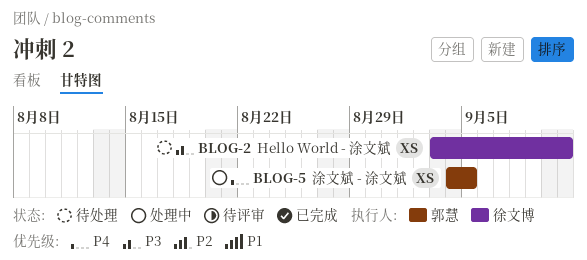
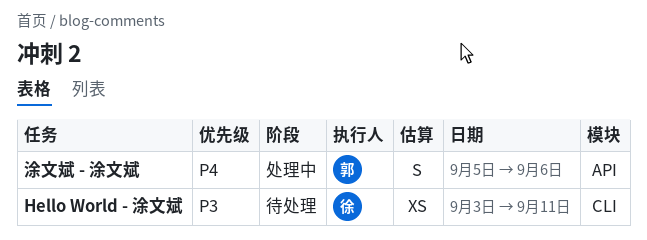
涂文斌 - 涂文斌, estimate: XS -> S
涂文斌 - 涂文斌, start: Sep 4 -> Sep 5
涂文斌 - 涂文斌, due: Sep 5 -> Sep 6

